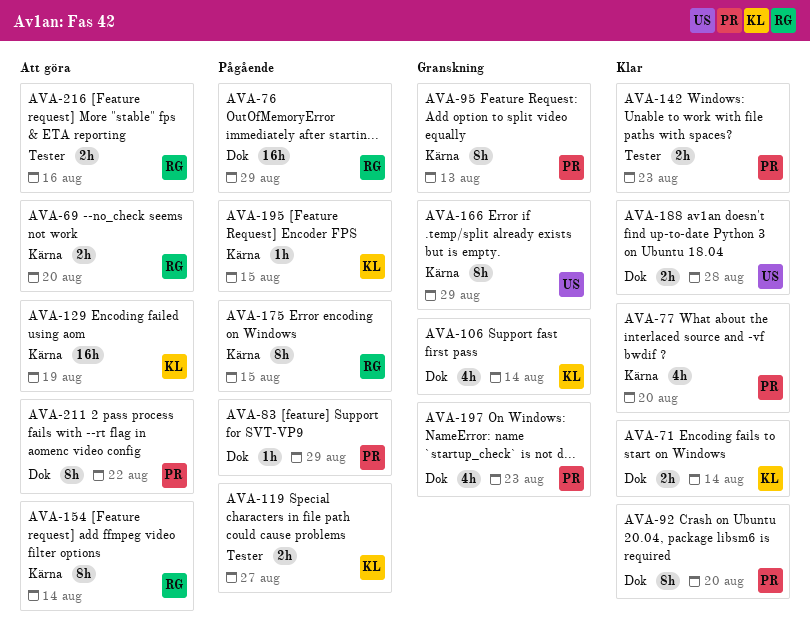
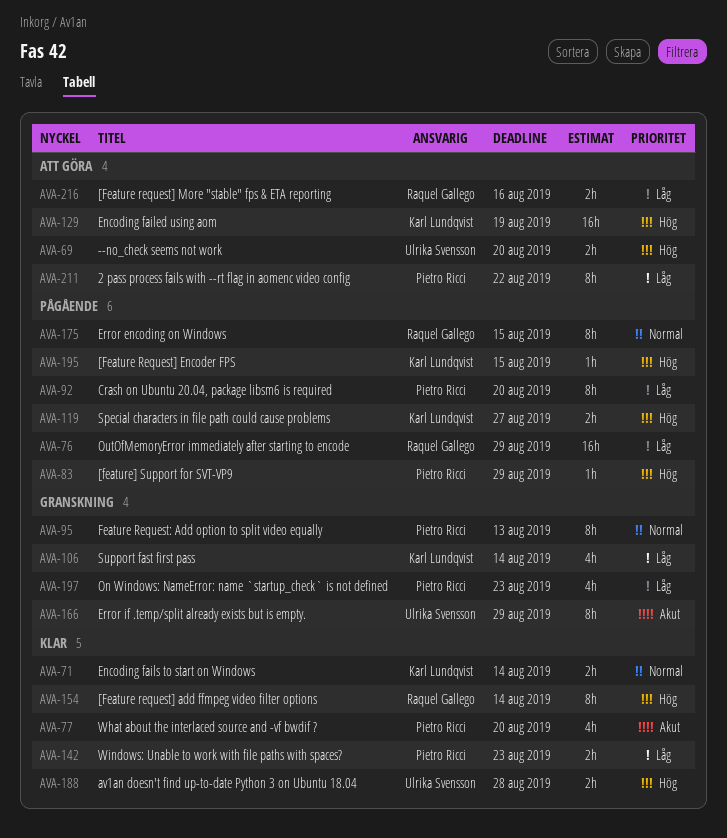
AVA-69, owner: Raquel Gallego -> Ulrika Svensson
AVA-92, status: Klar -> Pågående
AVA-154, status: Att göra -> Klar

